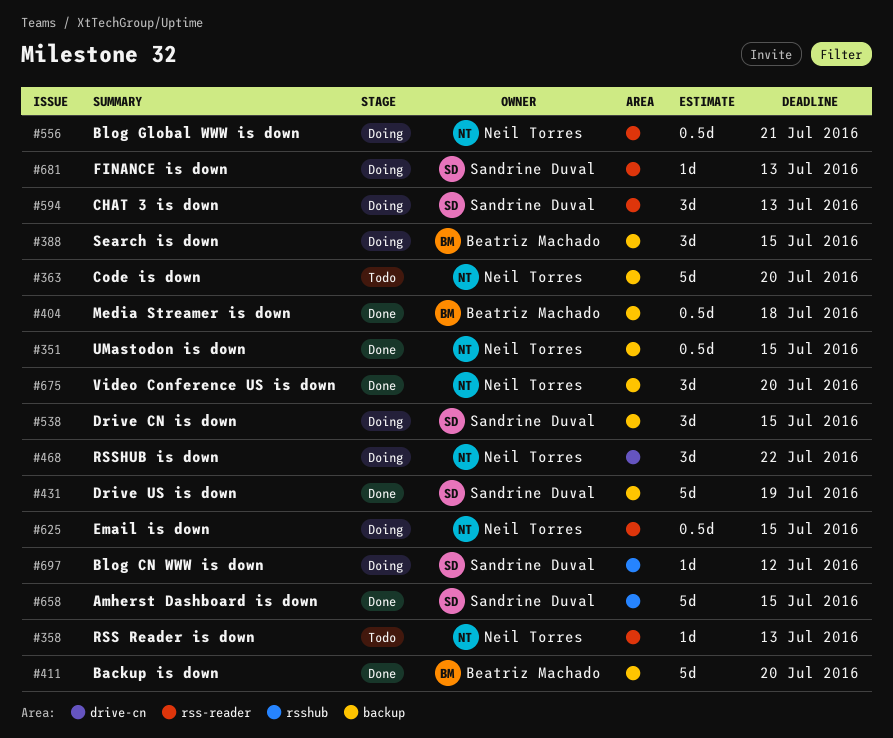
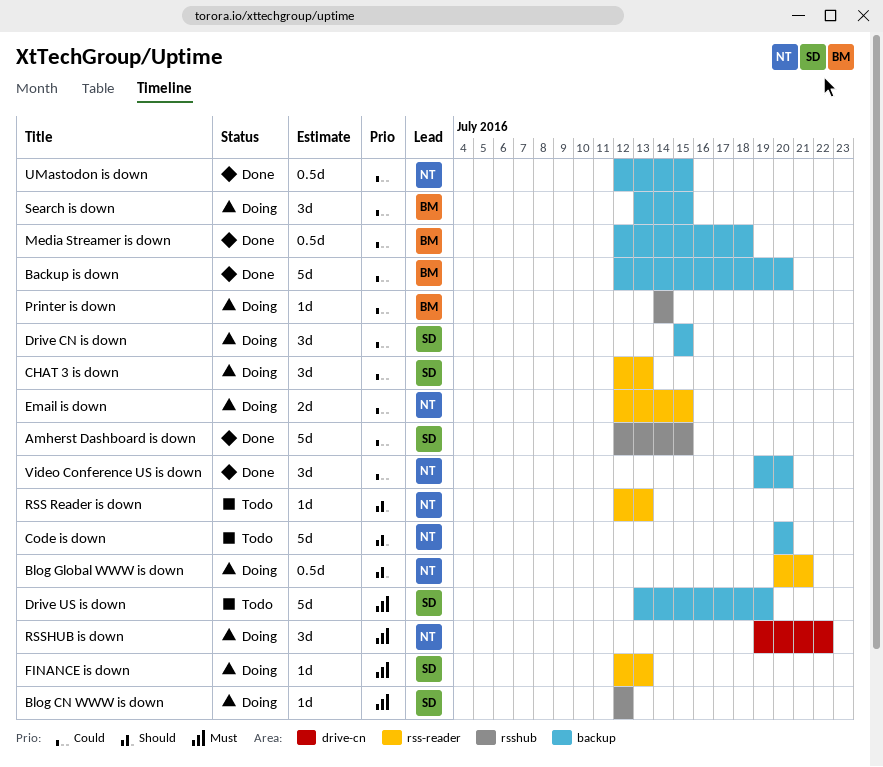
Drive US is down, status: Done -> Todo
Email is down, estimate: 0.5d -> 2d
Printer is down: none -> present

